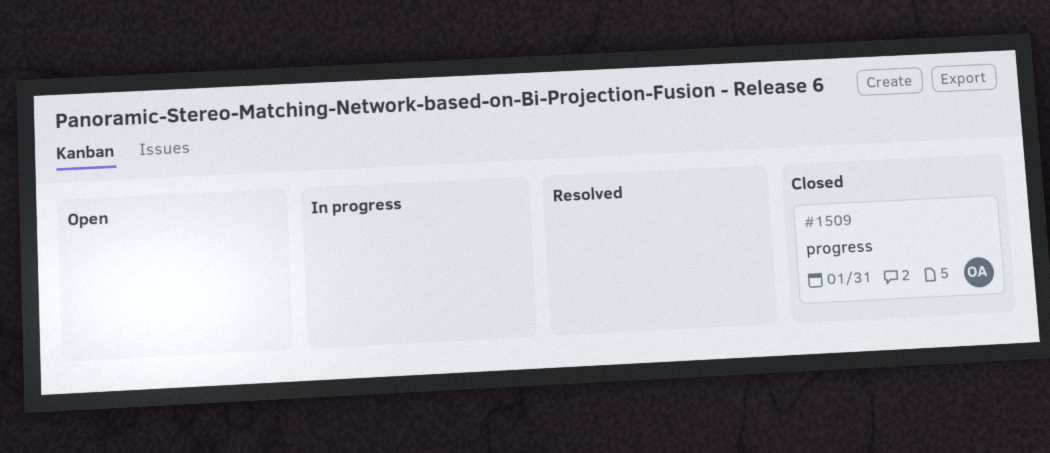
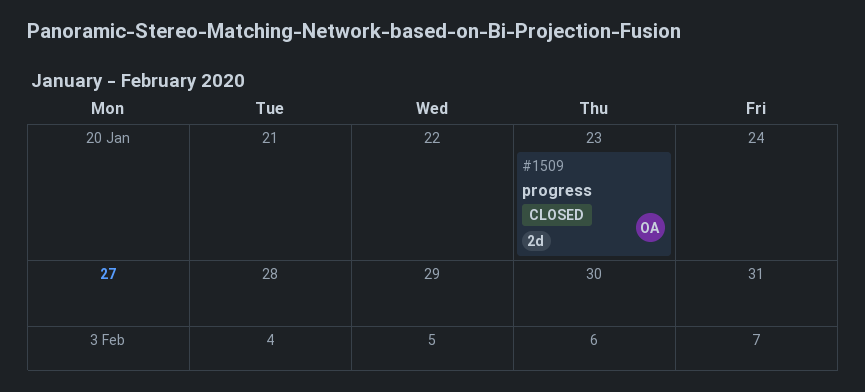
#1509, due: Jan 31 -> Jan 23

